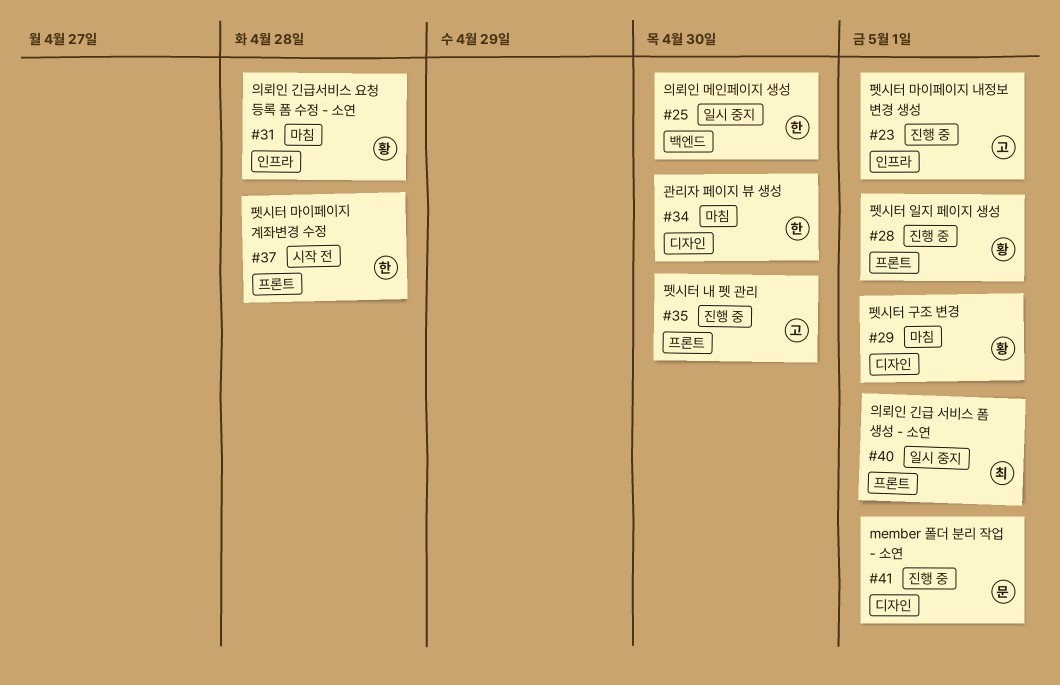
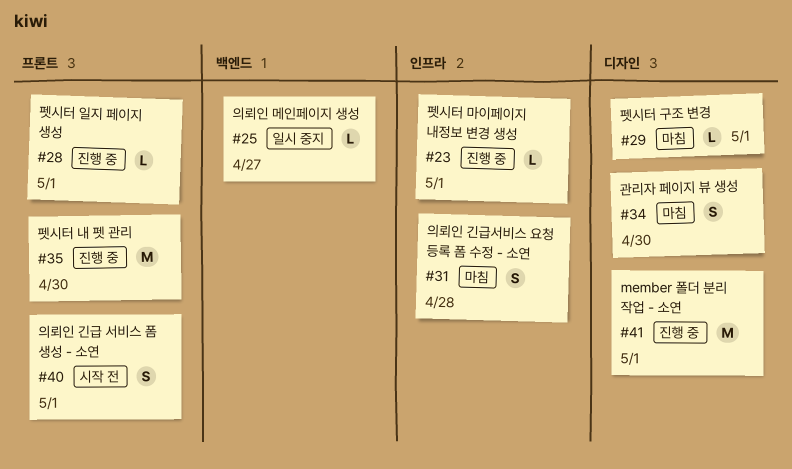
#25, due: Apr 30 -> Apr 27
#37: present -> none
#40, status: 일시 중지 -> 시작 전

